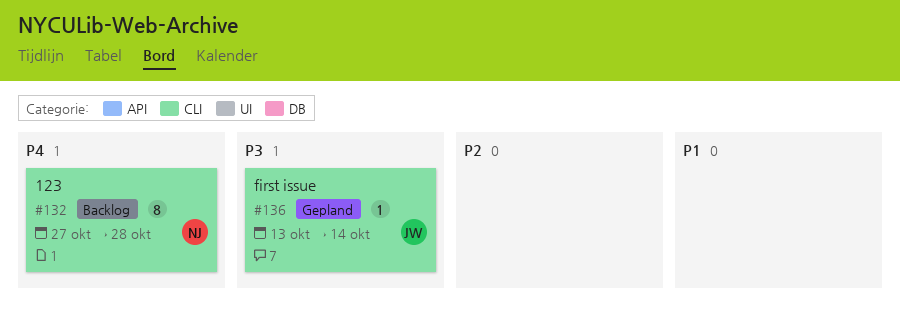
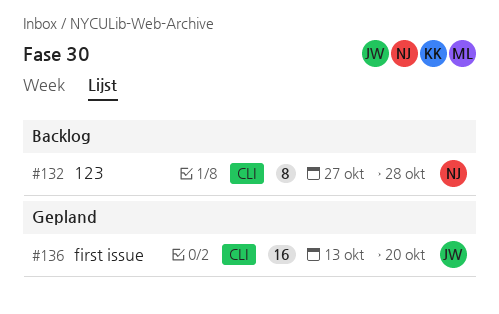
#136, estimate: 1 -> 16
#136, due: Oct 14 -> Oct 20

